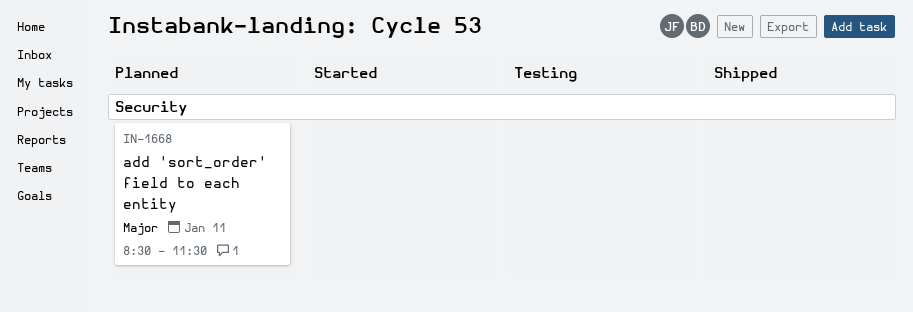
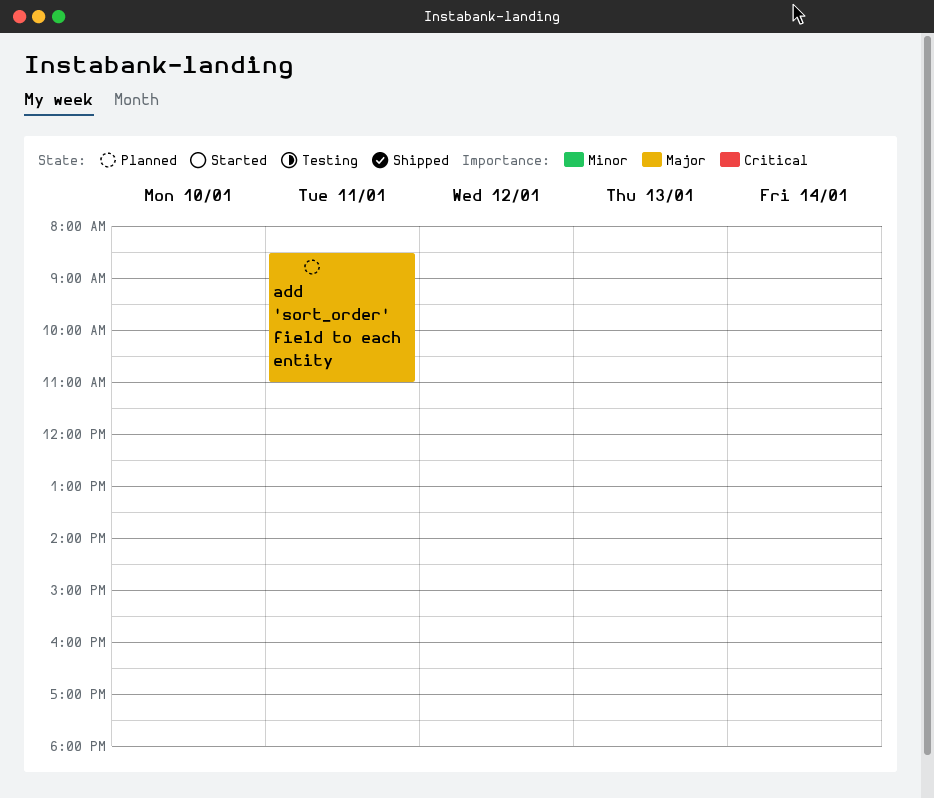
add 'sort_order' field to each entity, ends: 11:30 -> 11:00

